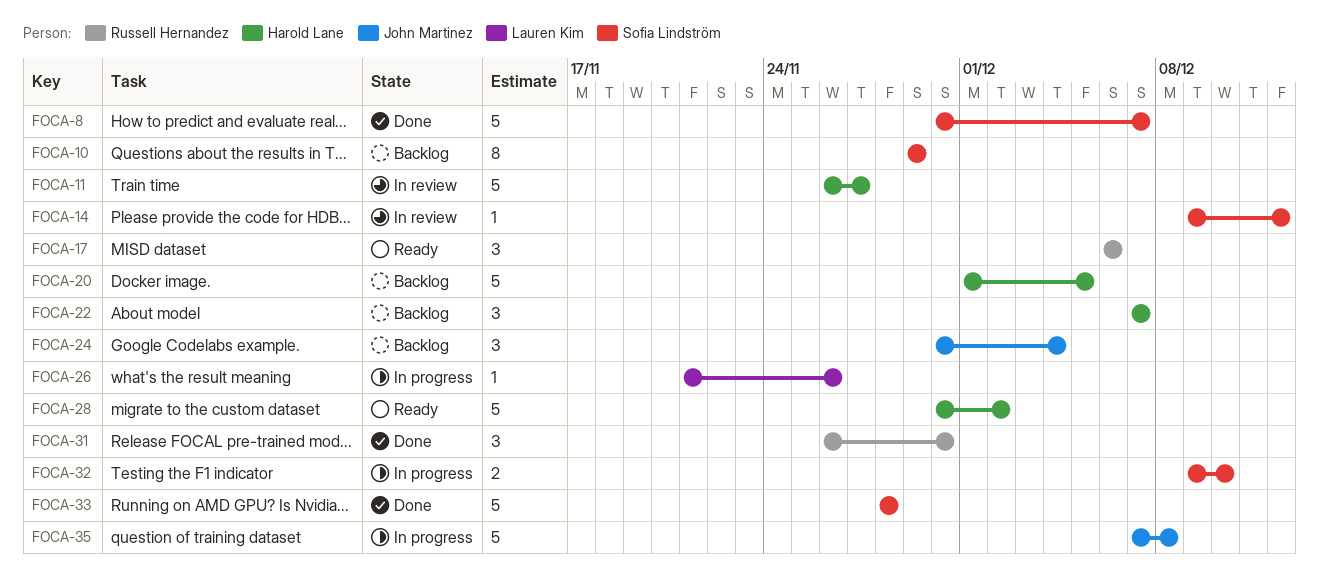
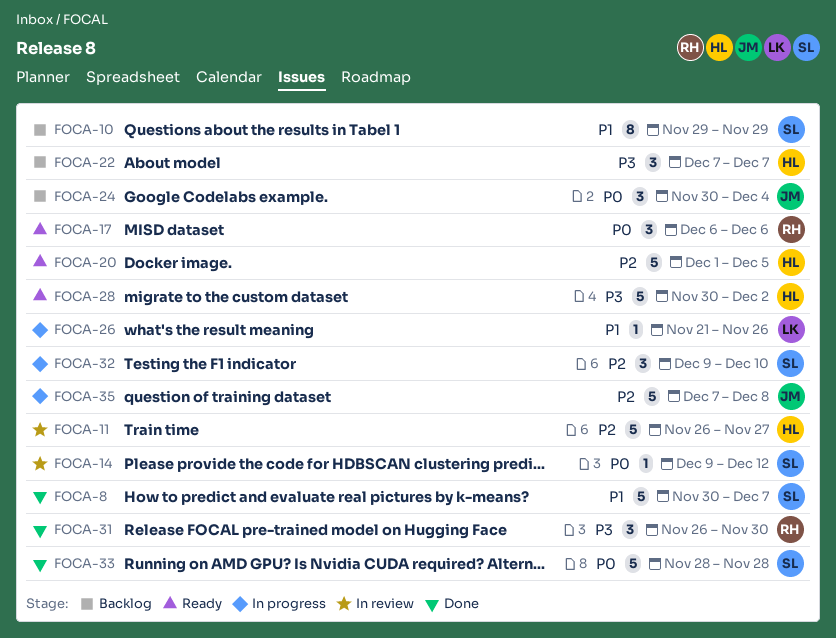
FOCA-20, status: Backlog -> Ready
FOCA-32, estimate: 2 -> 3

